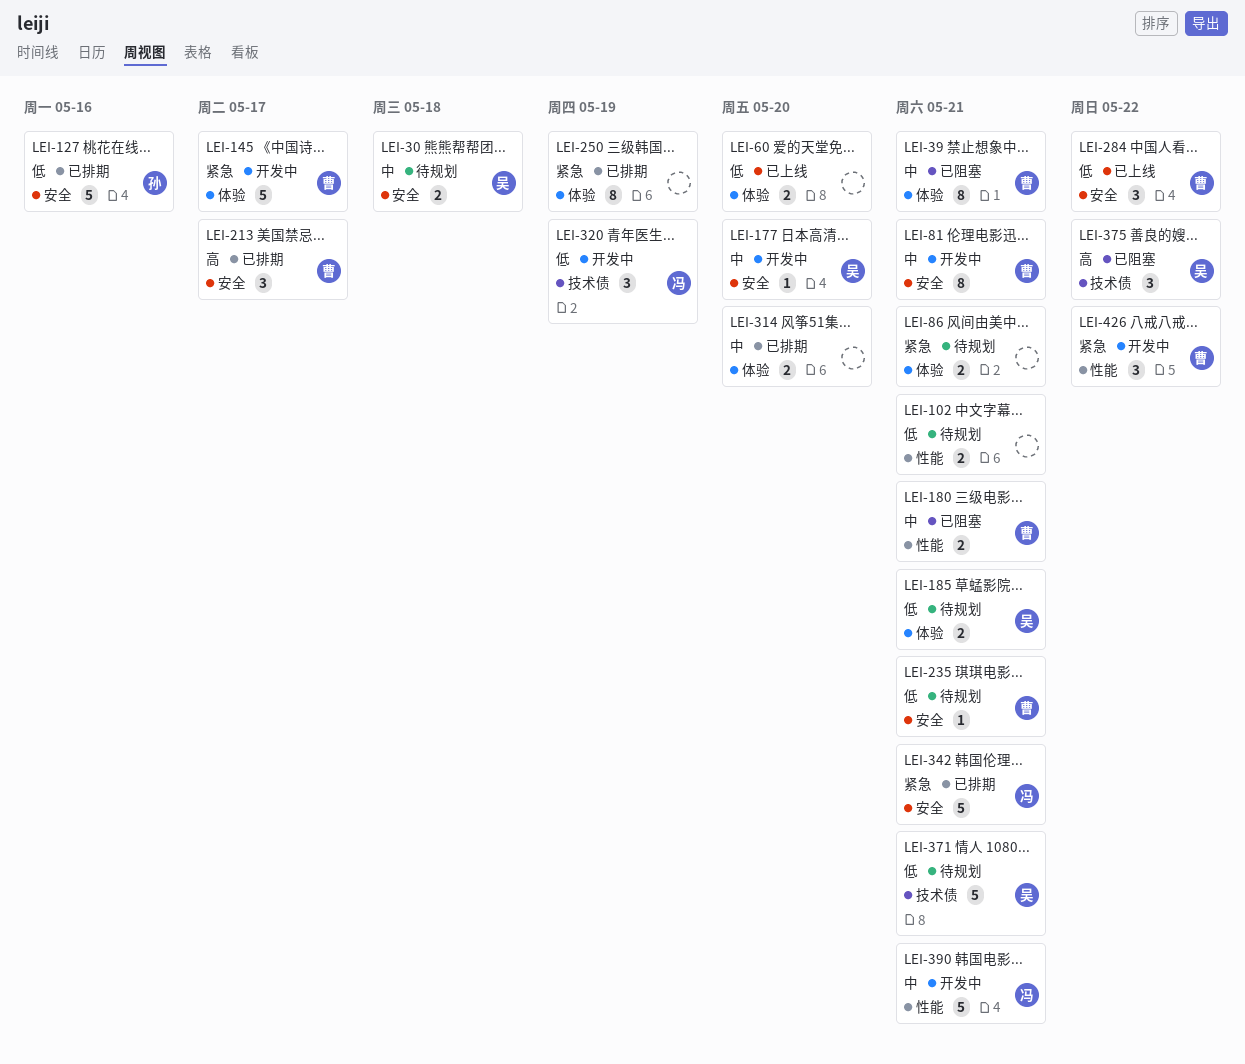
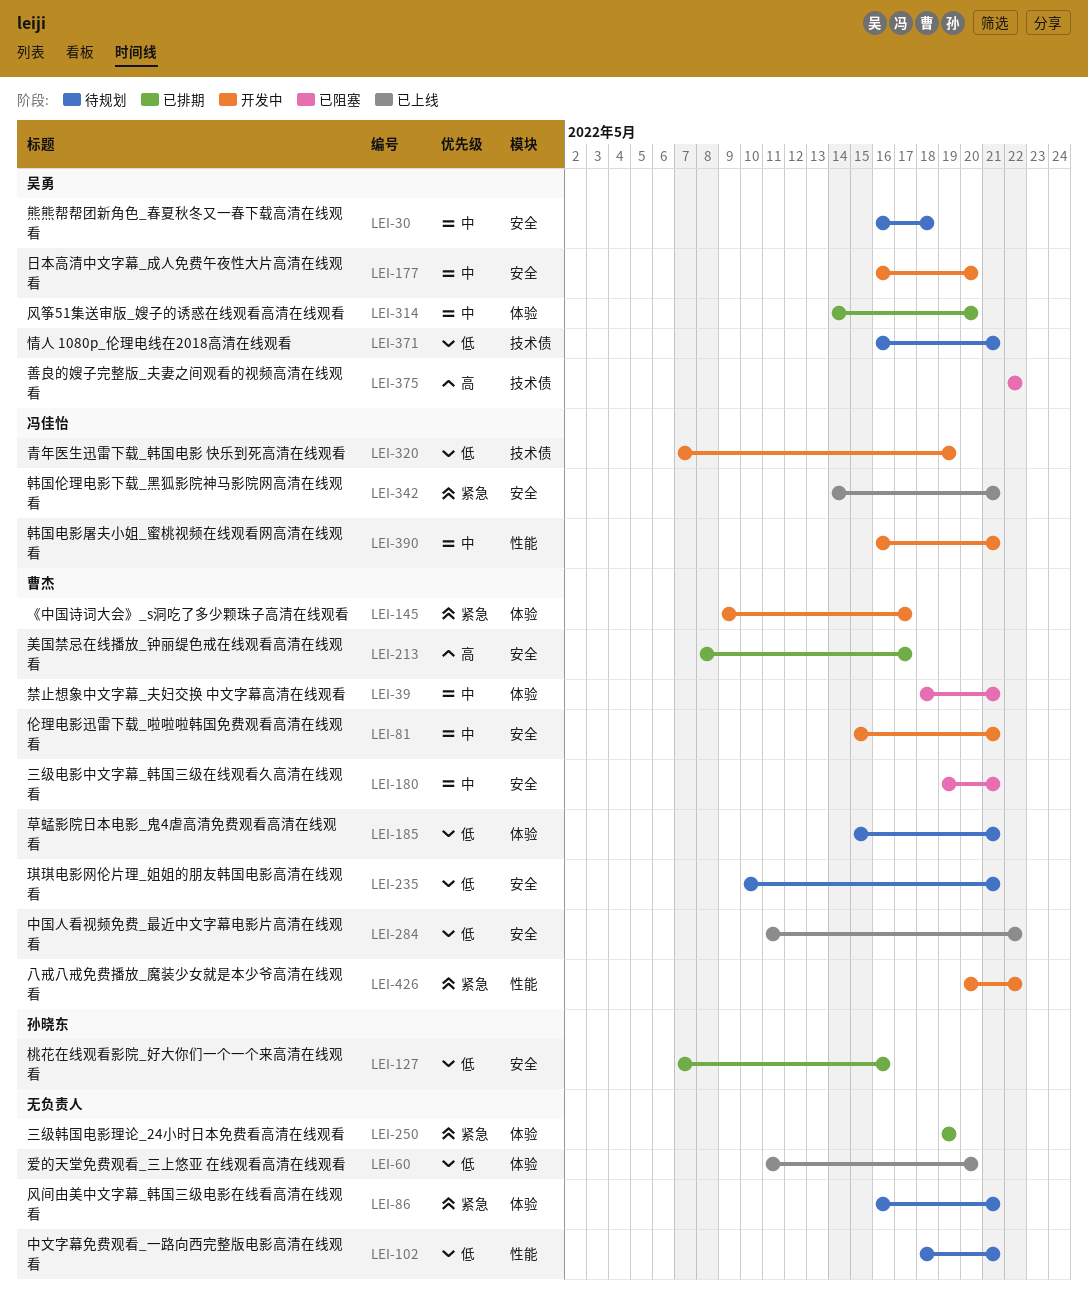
LEI-180, label: 性能 -> 安全
LEI-185, owner: 吴勇 -> 曹杰
LEI-314, owner: none -> 吴勇
LEI-342, status: 已排期 -> 已上线

